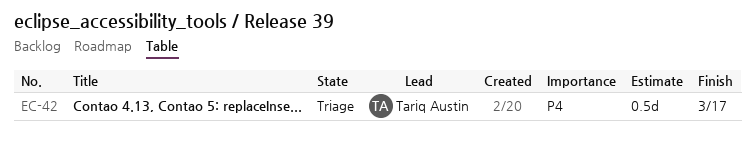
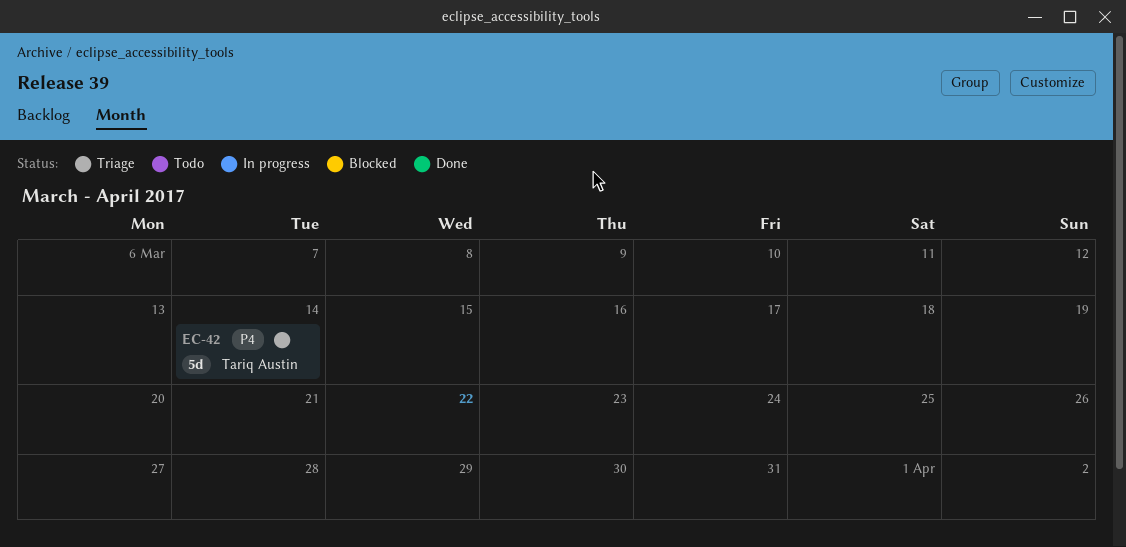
EC-42, estimate: 0.5d -> 5d
EC-42, due: Mar 17 -> Mar 14

